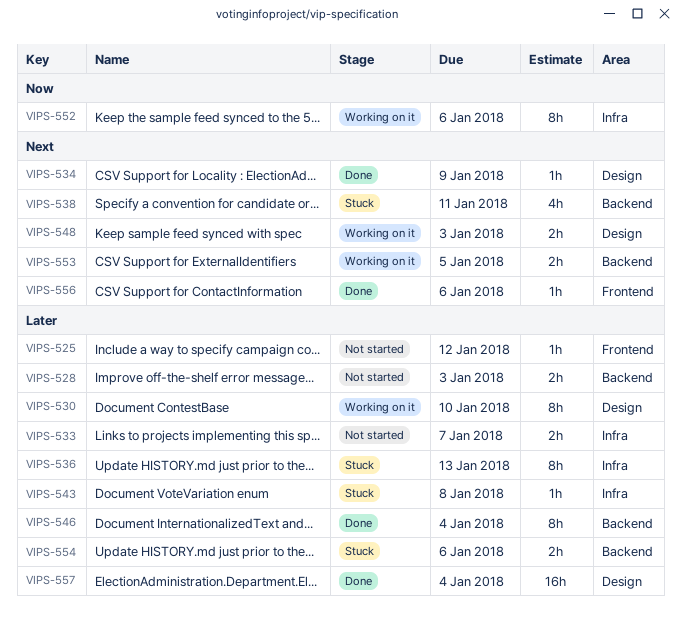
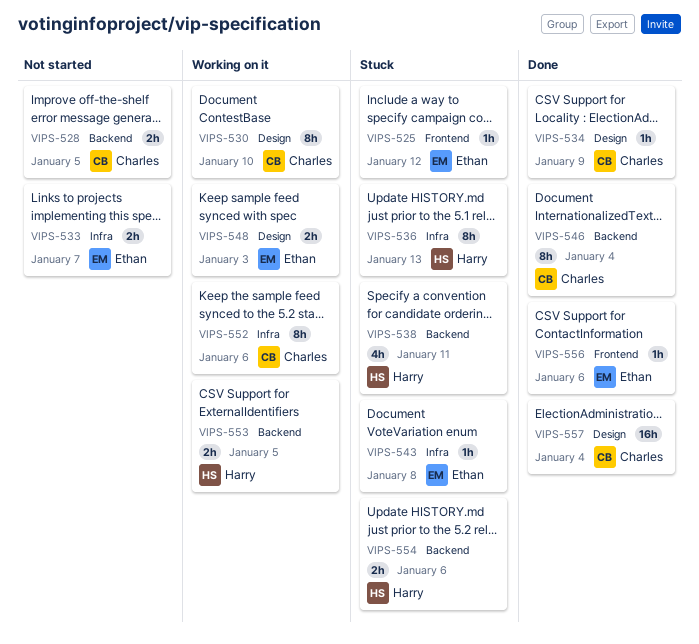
VIPS-525, status: Not started -> Stuck
VIPS-528, due: Jan 3 -> Jan 5

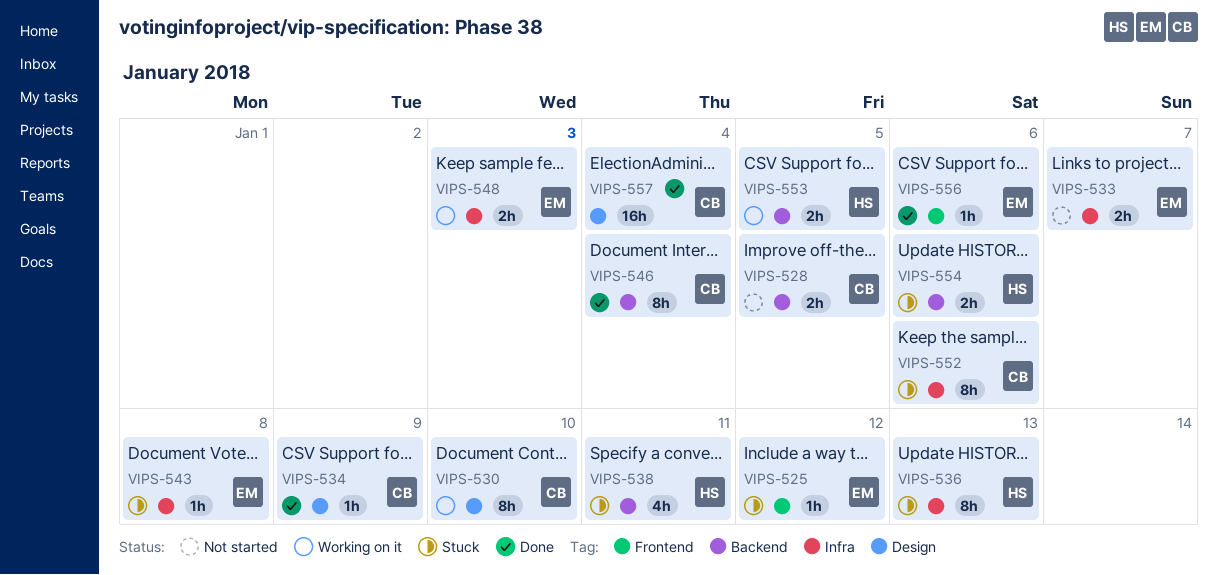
VIPS-548, label: Design -> Infra
VIPS-552, status: Working on it -> Stuck

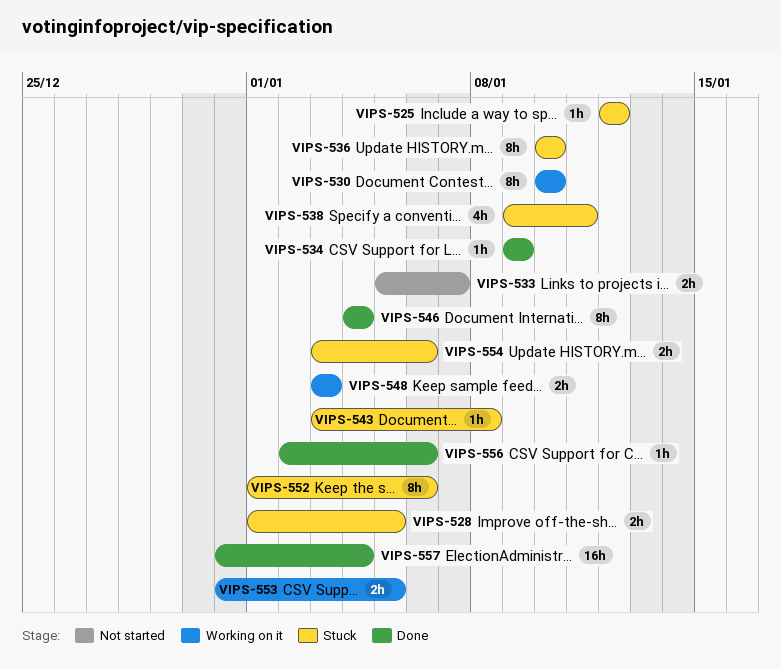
VIPS-528, status: Not started -> Stuck
VIPS-536, due: Jan 13 -> Jan 10

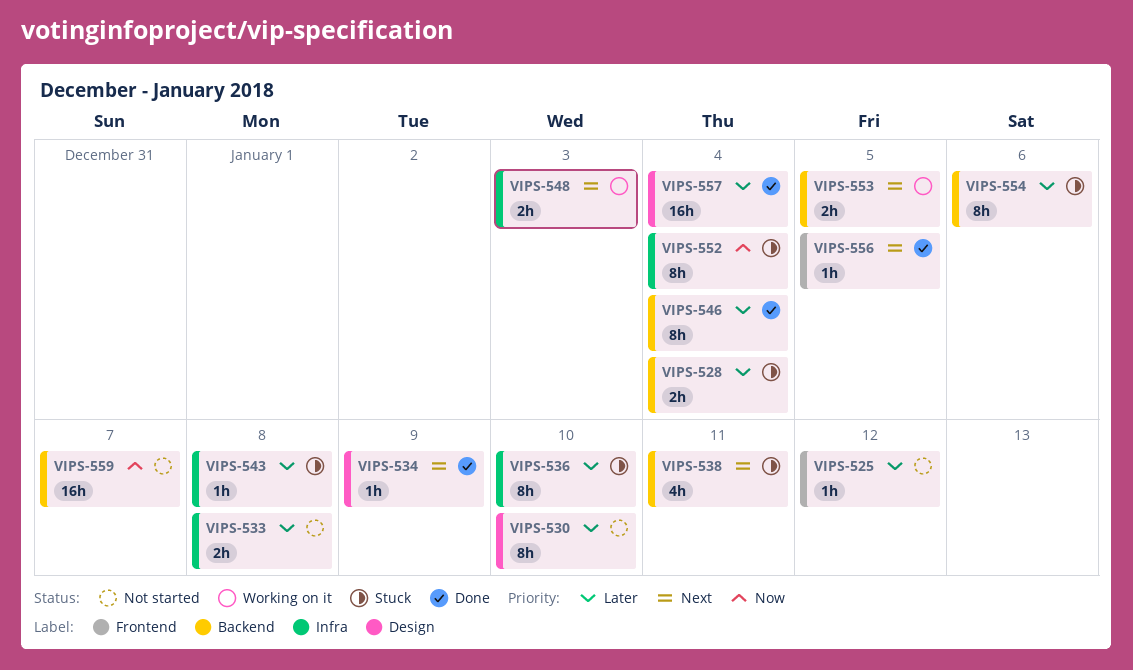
VIPS-525, status: Stuck -> Not started
VIPS-528, due: Jan 5 -> Jan 4
VIPS-530, status: Working on it -> Not started
VIPS-533, due: Jan 7 -> Jan 8
VIPS-552, due: Jan 6 -> Jan 4
VIPS-554, estimate: 2h -> 8h
VIPS-556, due: Jan 6 -> Jan 5
VIPS-559: none -> present

